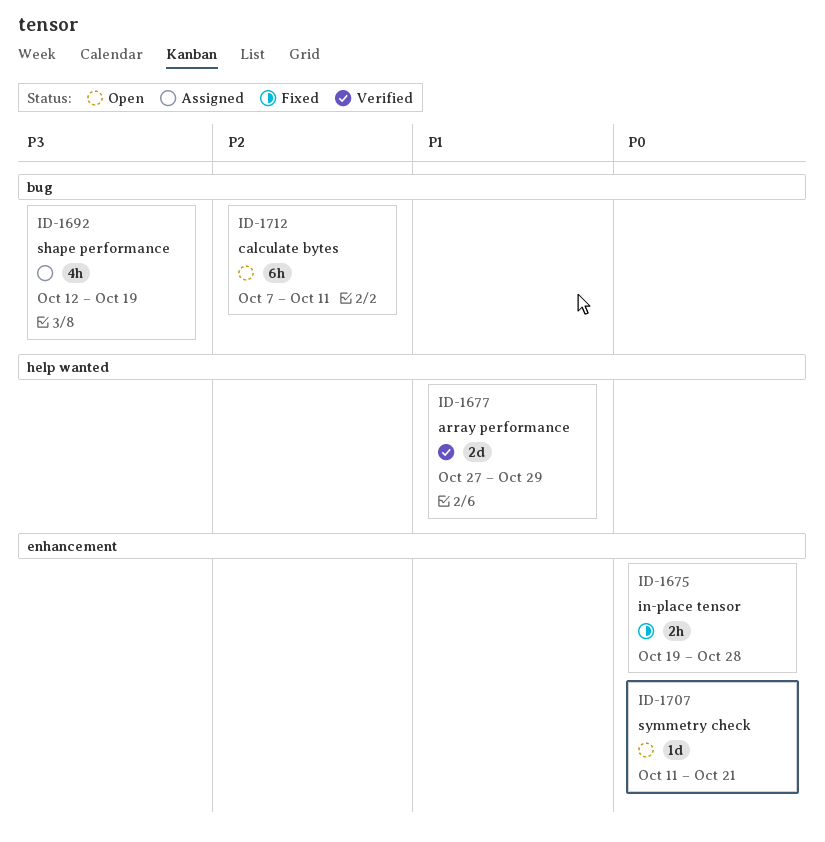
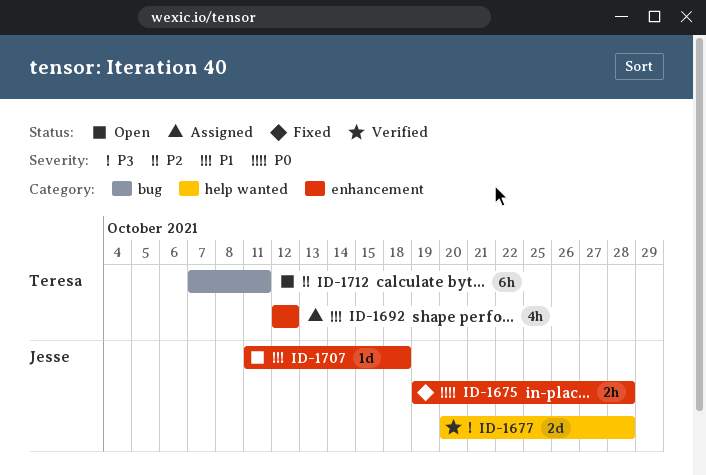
ID-1677, priority: P1 -> P3
ID-1677, start: Oct 27 -> Oct 20
ID-1677, due: Oct 29 -> Oct 28
ID-1692, priority: P3 -> P1
ID-1692, label: bug -> enhancement
ID-1692, due: Oct 19 -> Oct 12
ID-1707, priority: P0 -> P1
ID-1707, due: Oct 21 -> Oct 18

